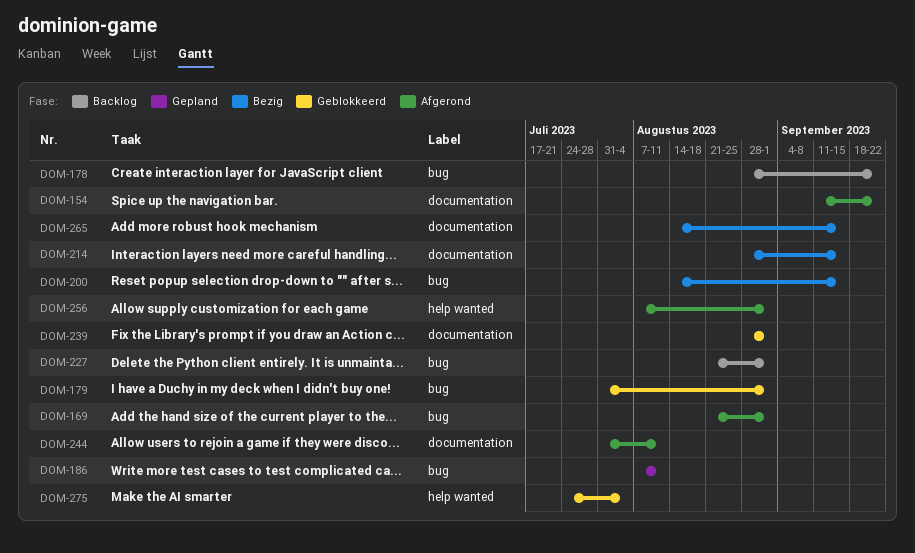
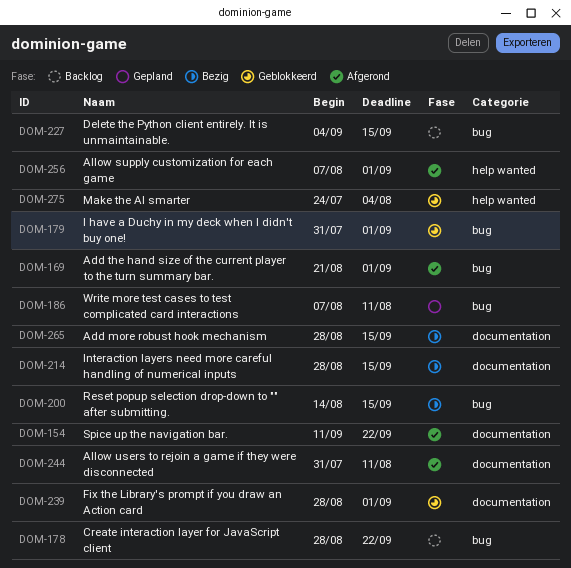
DOM-227, start: Aug 21 -> Sep 4
DOM-227, due: Sep 1 -> Sep 15
DOM-265, start: Aug 14 -> Aug 28

